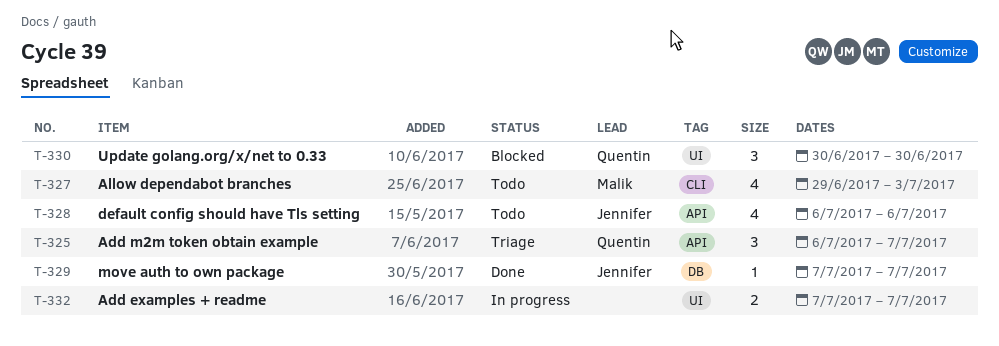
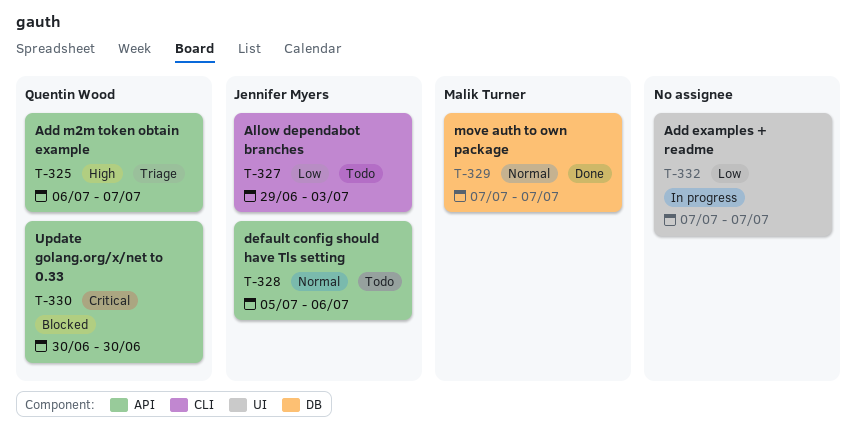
T-327, owner: Malik Turner -> Jennifer Myers
T-328, start: Jul 6 -> Jul 5
T-329, owner: Jennifer Myers -> Malik Turner
T-330, label: UI -> API

